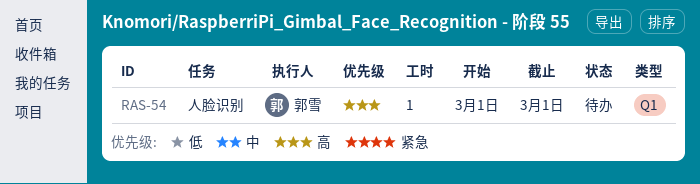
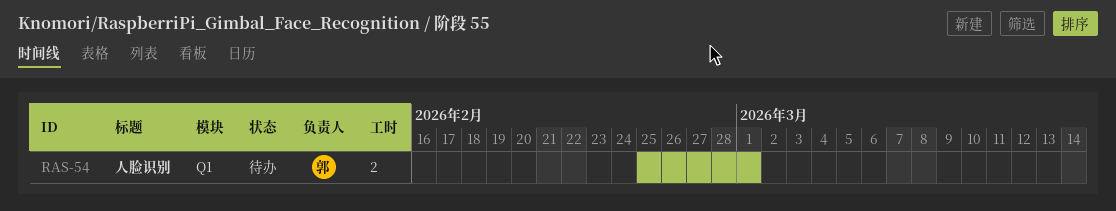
RAS-54, estimate: 1 -> 2
RAS-54, start: Mar 1 -> Feb 25

